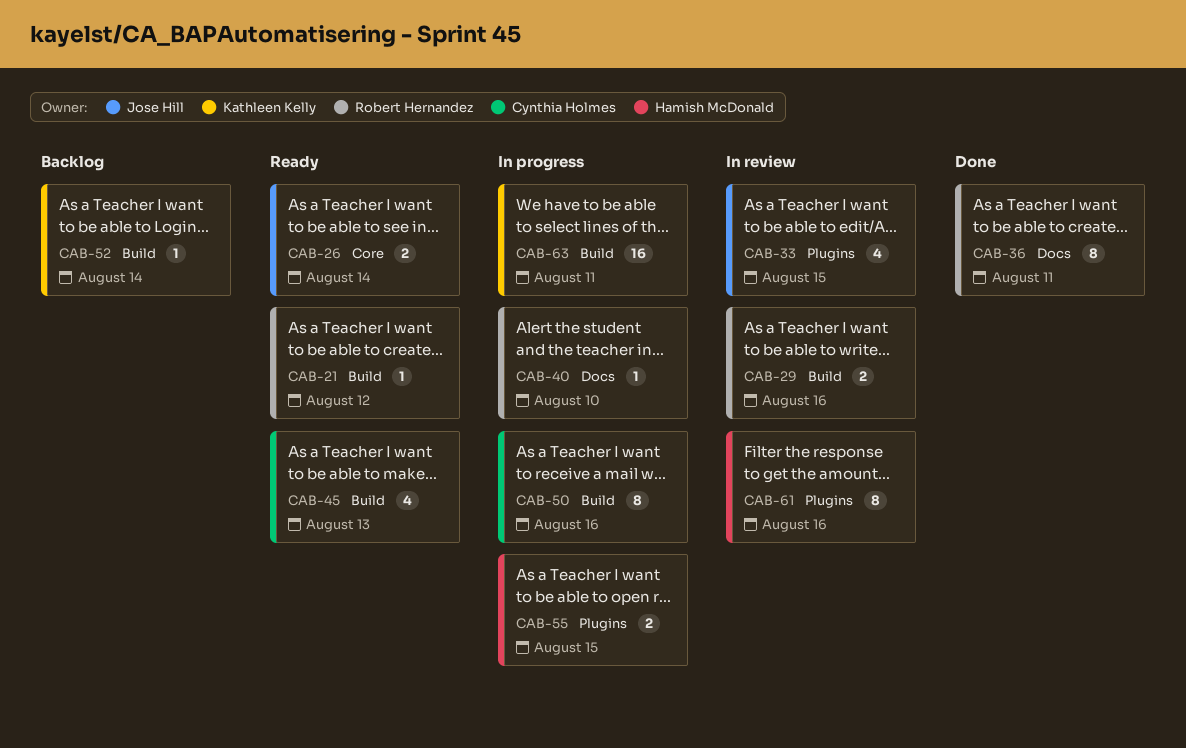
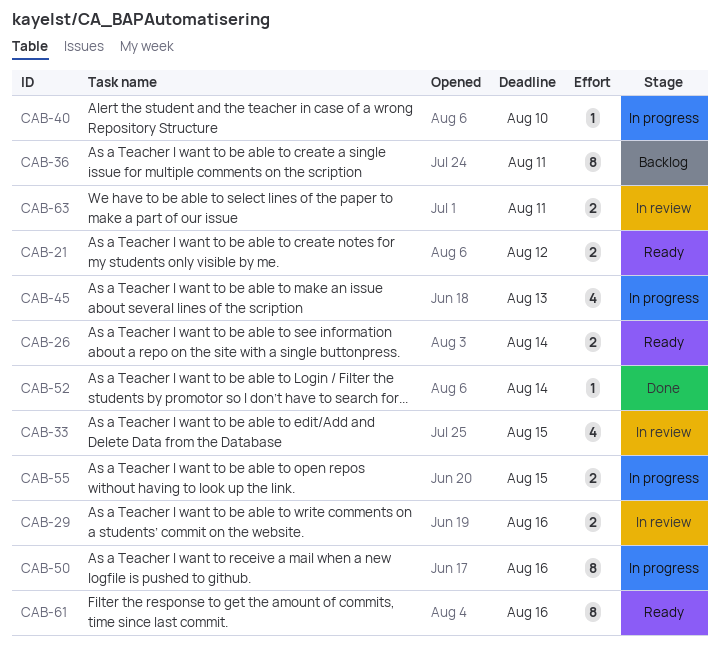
CAB-21, estimate: 1 -> 2
CAB-36, status: Done -> Backlog
CAB-45, status: Ready -> In progress
CAB-52, status: Backlog -> Done
CAB-61, status: In review -> Ready
CAB-63, status: In progress -> In review
CAB-63, estimate: 16 -> 2

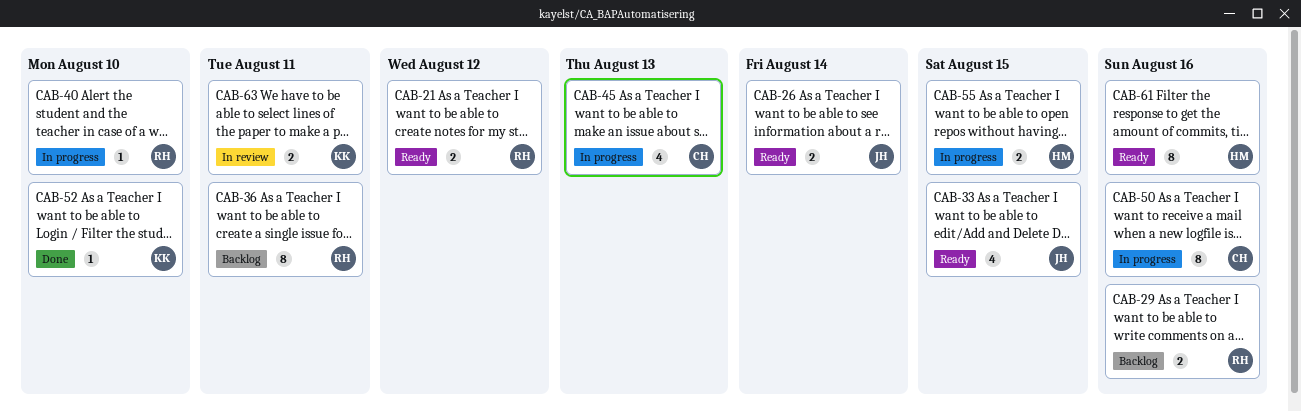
CAB-29, status: In review -> Backlog
CAB-33, status: In review -> Ready
CAB-52, due: Aug 14 -> Aug 10

